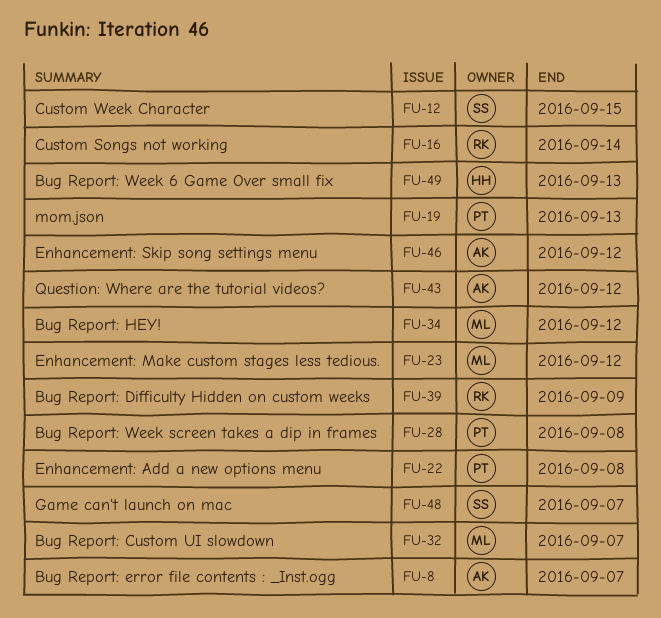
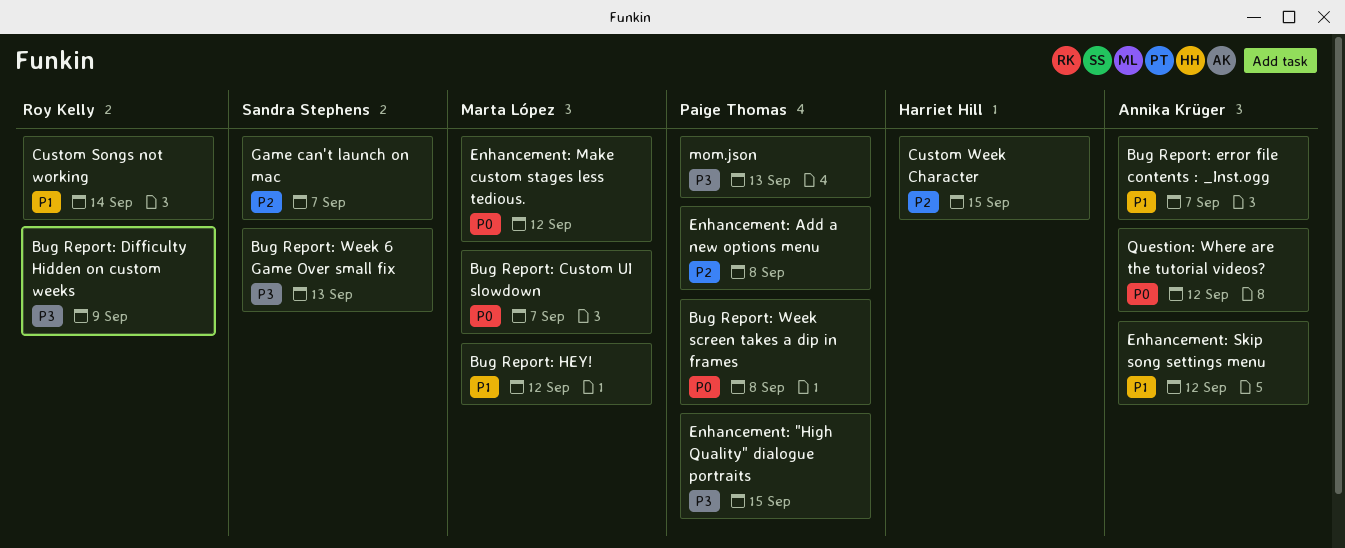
Bug Report: Week 6 Game Over small fix, owner: Harriet Hill -> Sandra Stephens
Custom Week Character, owner: Sandra Stephens -> Harriet Hill
Enhancement: "High Quality" dialogue portraits: none -> present

